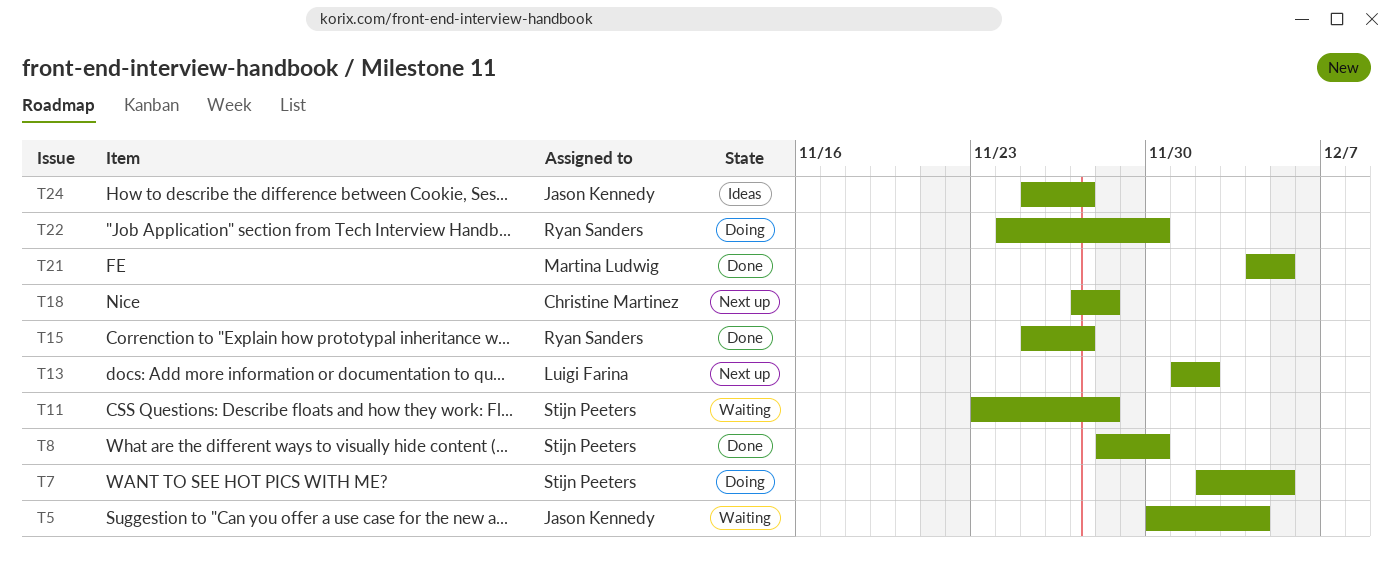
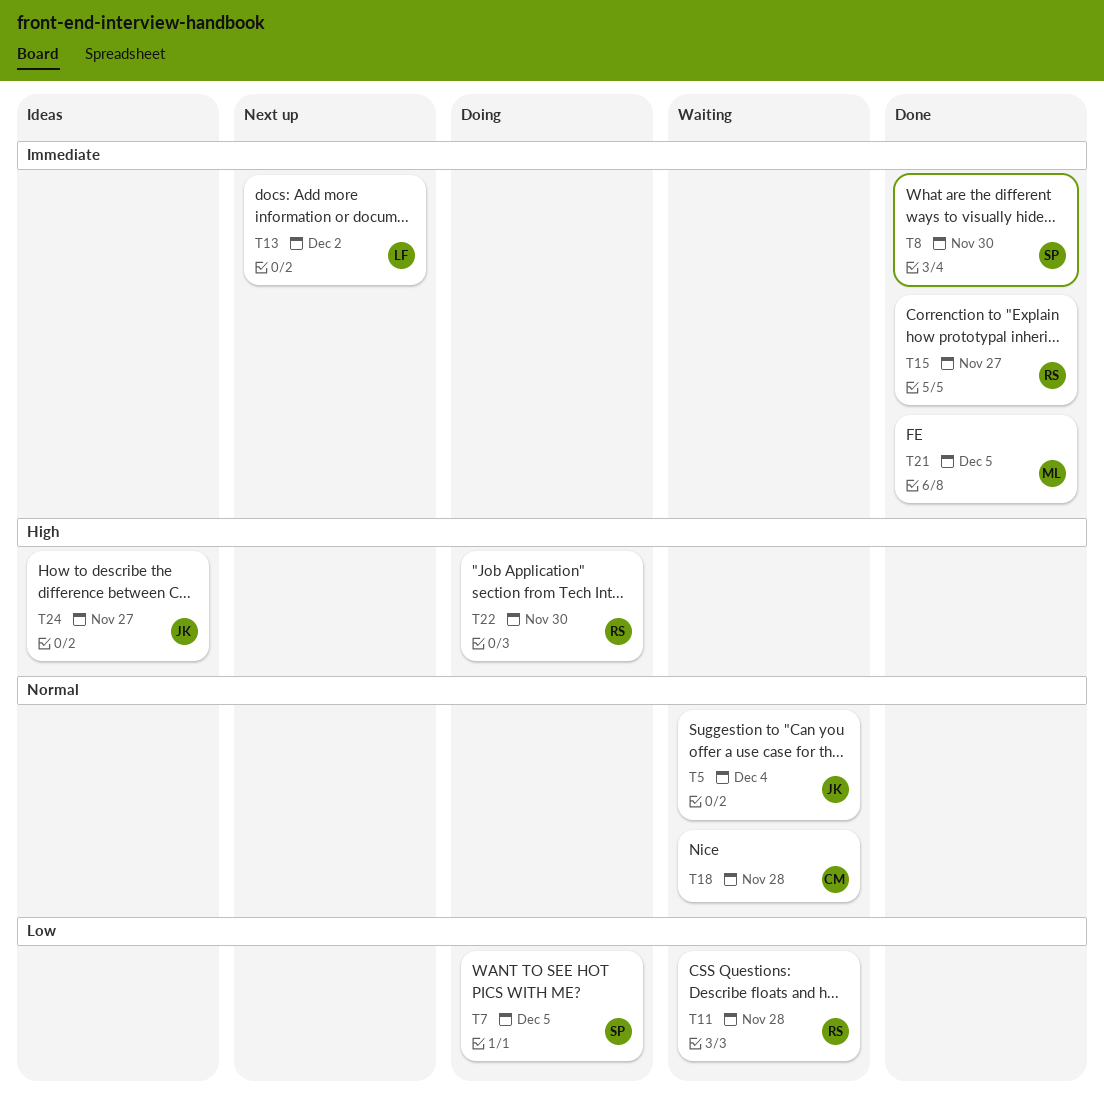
T11, owner: Stijn Peeters -> Ryan Sanders
T18, status: Next up -> Waiting

